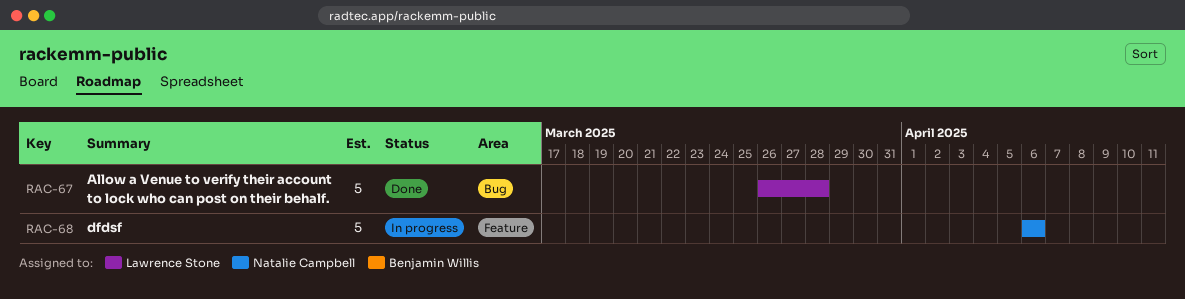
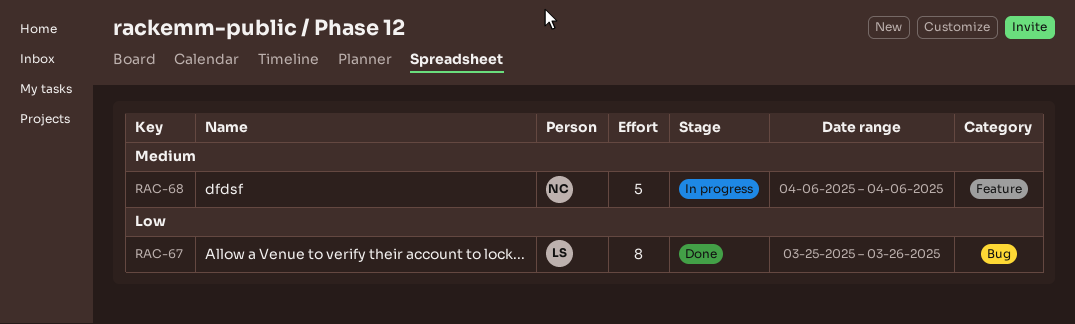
RAC-67, estimate: 5 -> 8
RAC-67, start: Mar 26 -> Mar 25
RAC-67, due: Mar 28 -> Mar 26

